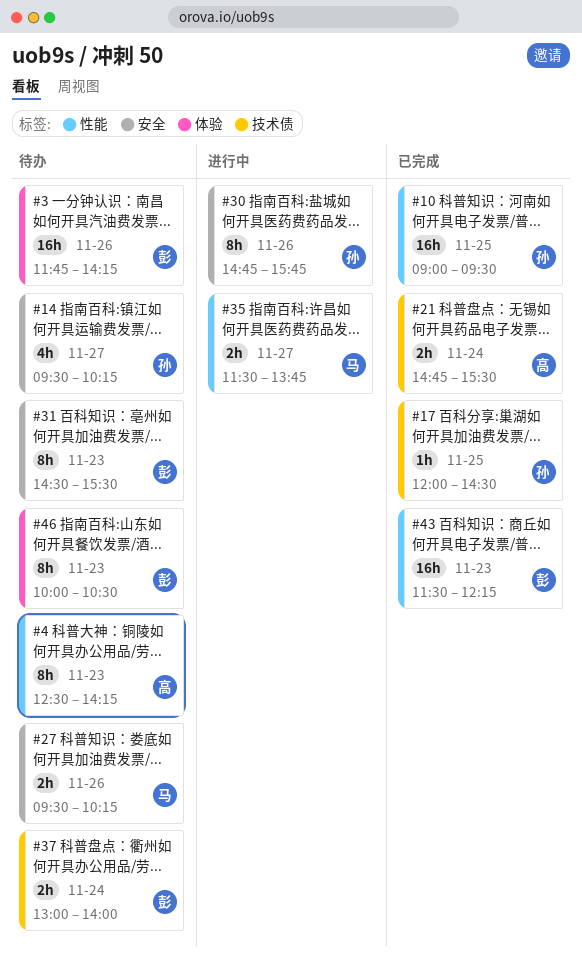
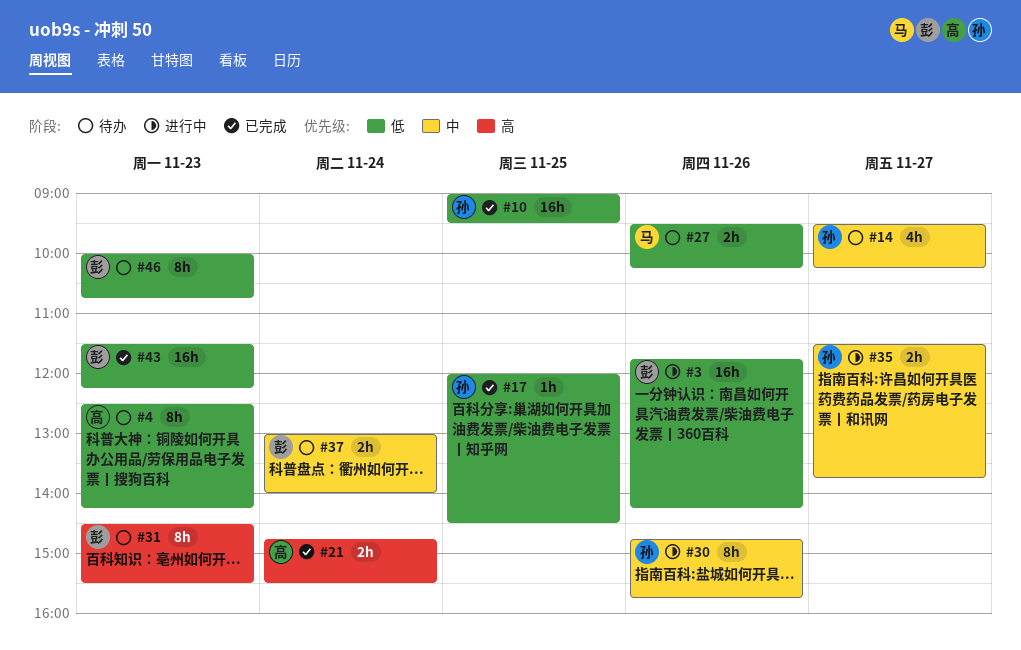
#3, status: 待办 -> 进行中
#35, owner: 马 -> 孙
#46, ends: 10:30 -> 10:45

